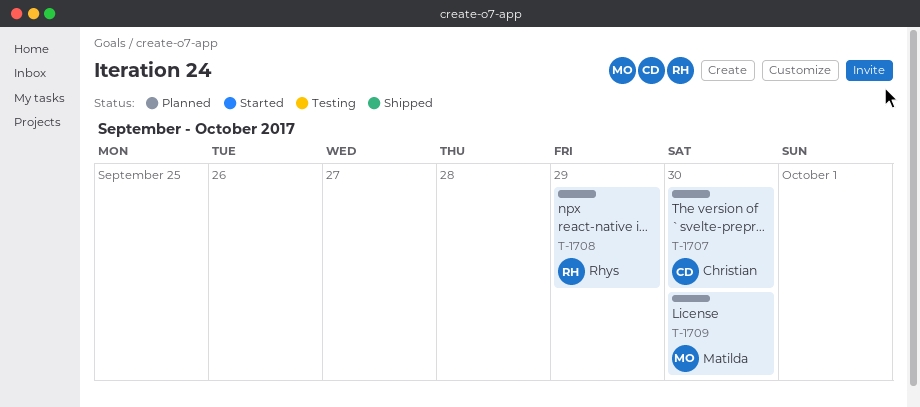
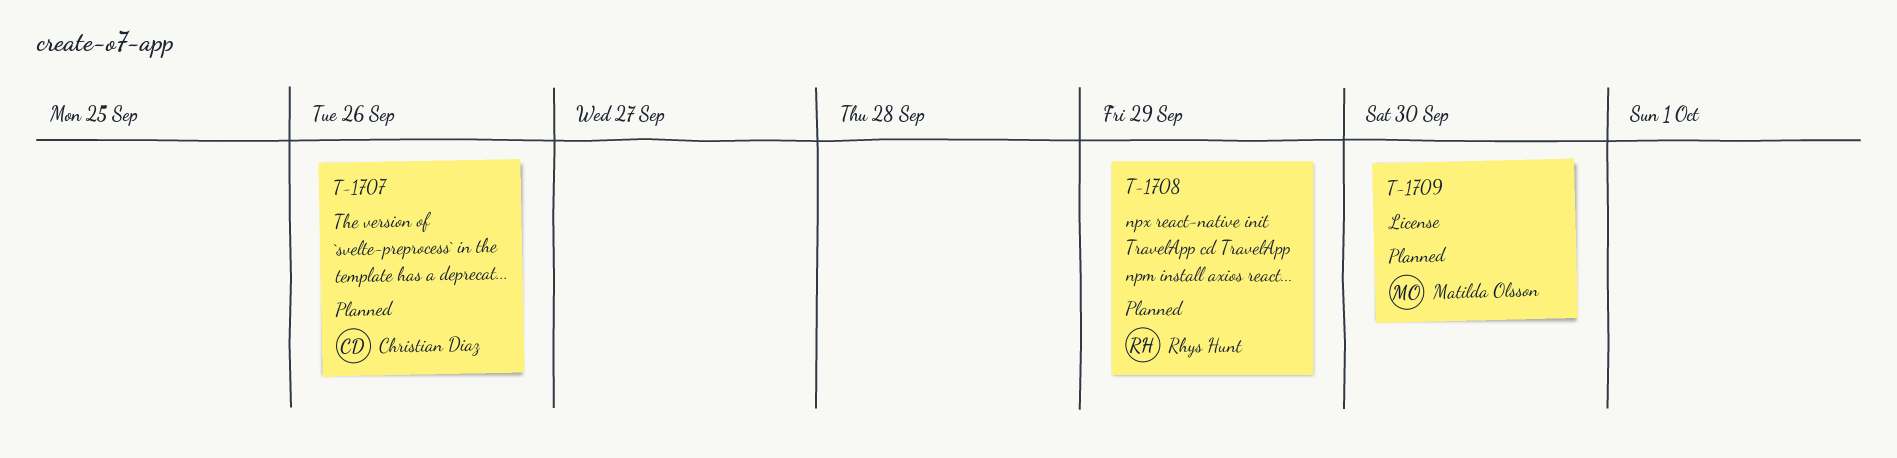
T-1707, due: Sep 30 -> Sep 26

